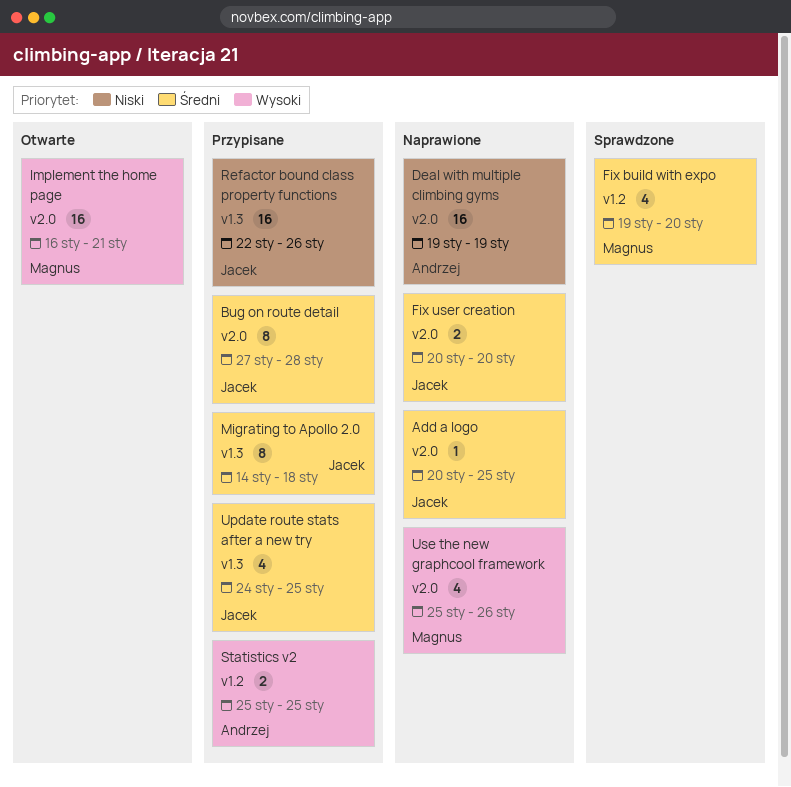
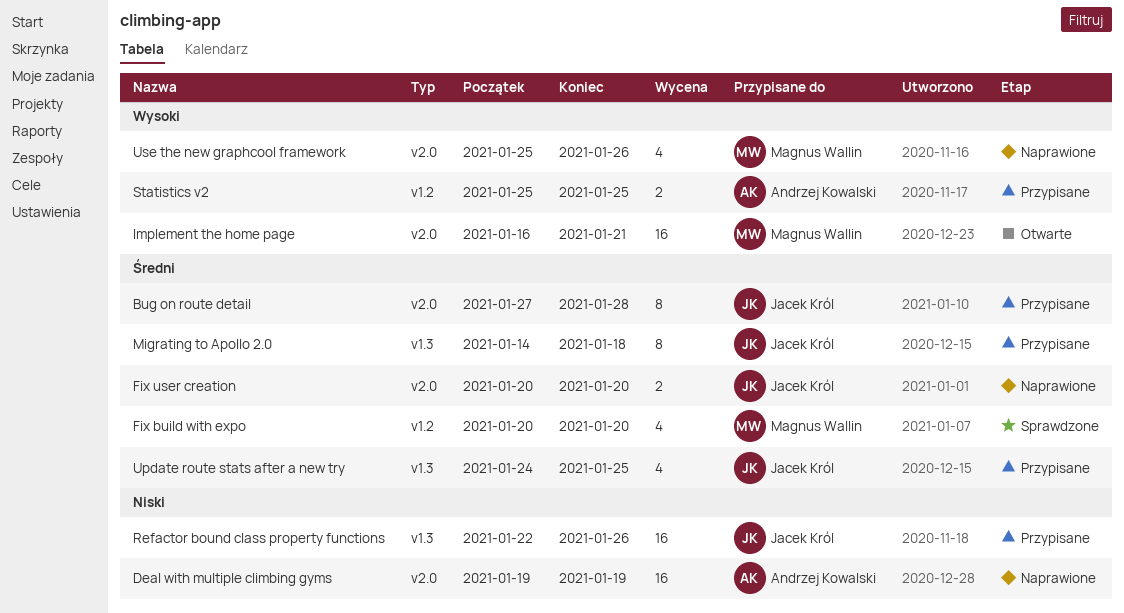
Add a logo: present -> none
Fix build with expo, start: Jan 19 -> Jan 20

